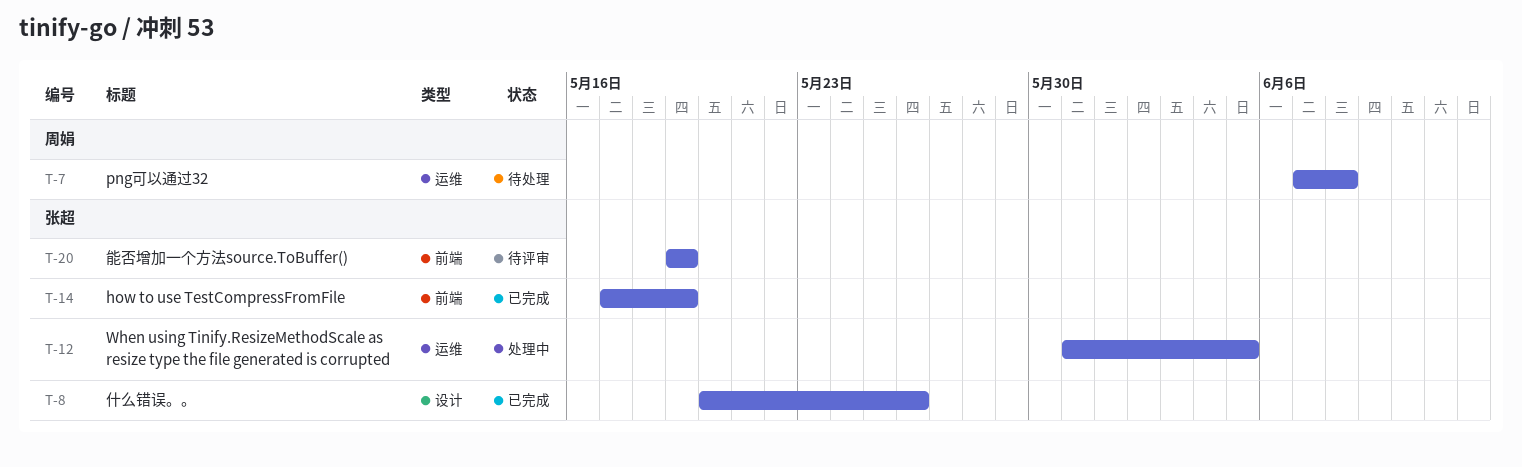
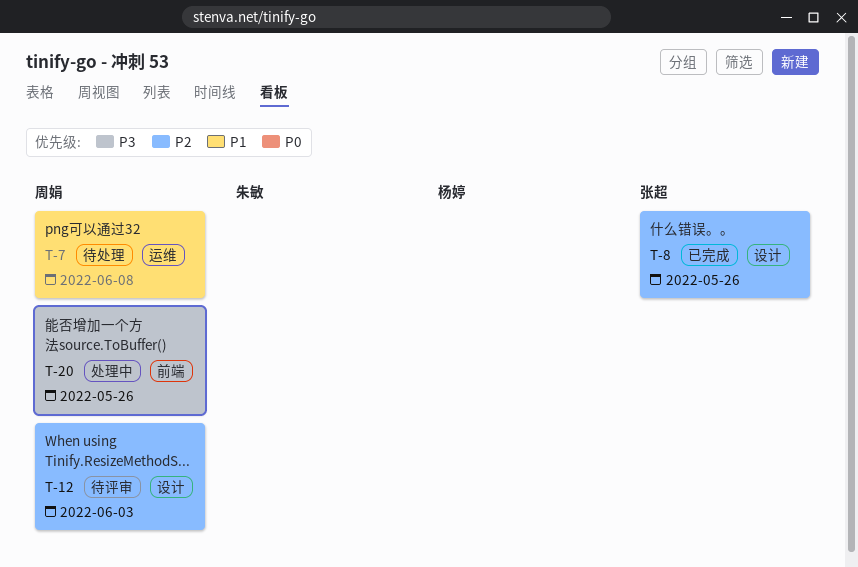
T-12, status: 处理中 -> 待评审
T-12, owner: 张超 -> 周娟
T-12, label: 运维 -> 设计
T-12, due: Jun 5 -> Jun 3
T-14: present -> none
T-20, status: 待评审 -> 处理中
T-20, owner: 张超 -> 周娟
T-20, due: May 19 -> May 26

